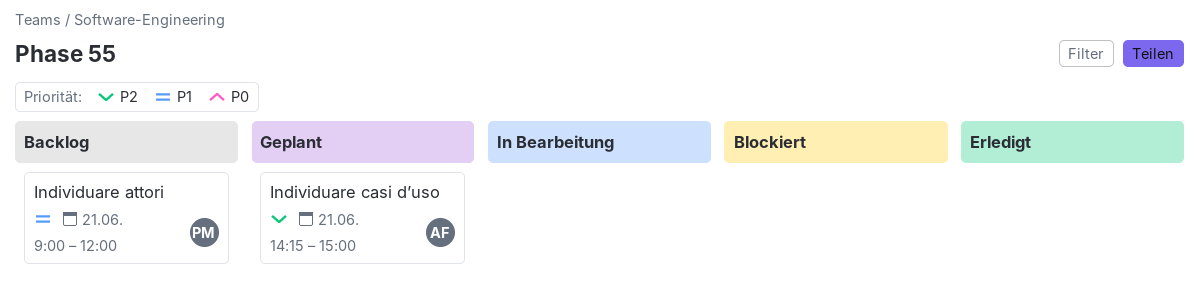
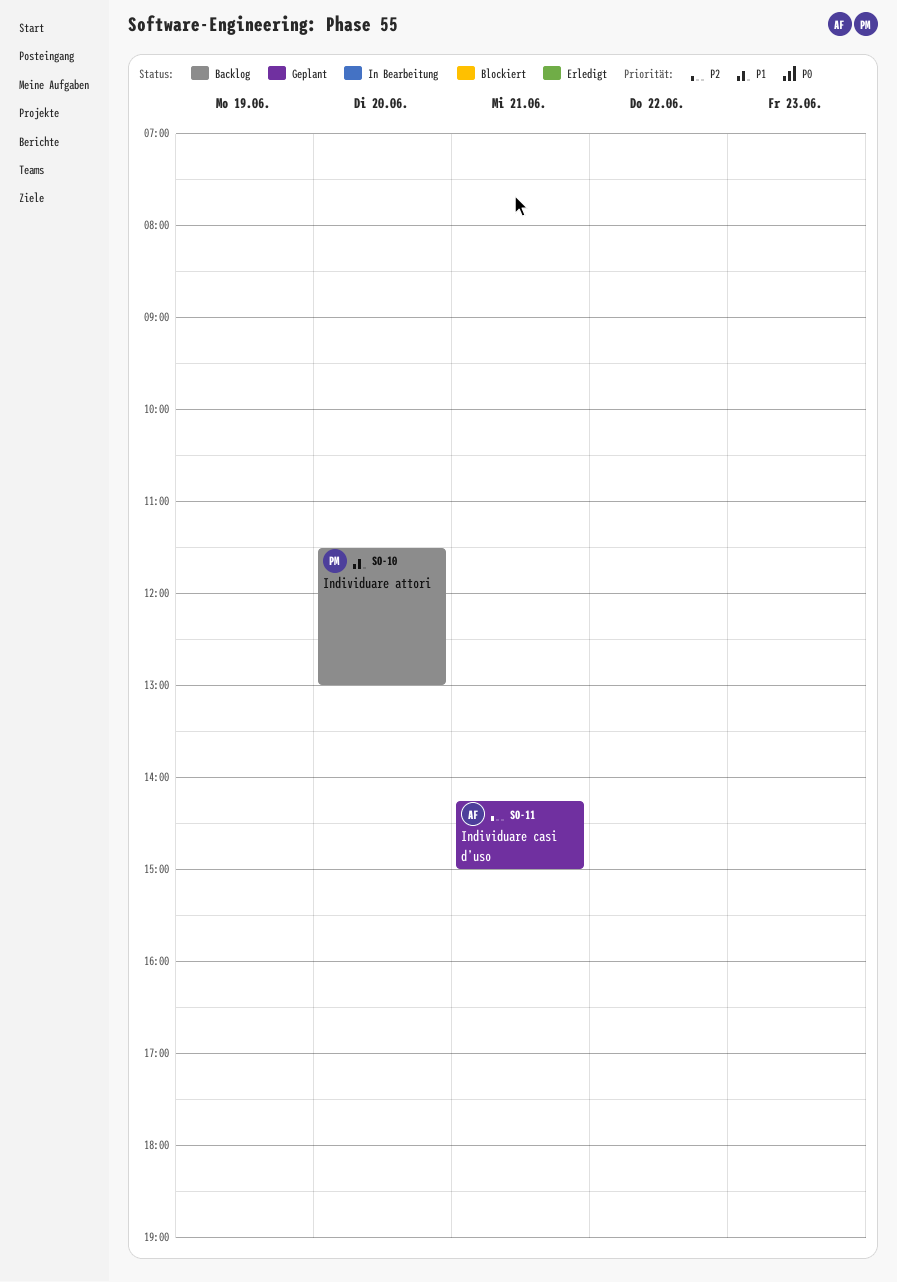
Individuare attori, day: Jun 21 -> Jun 20
Individuare attori, begins: 09:00 -> 11:30
Individuare attori, ends: 12:00 -> 13:00

